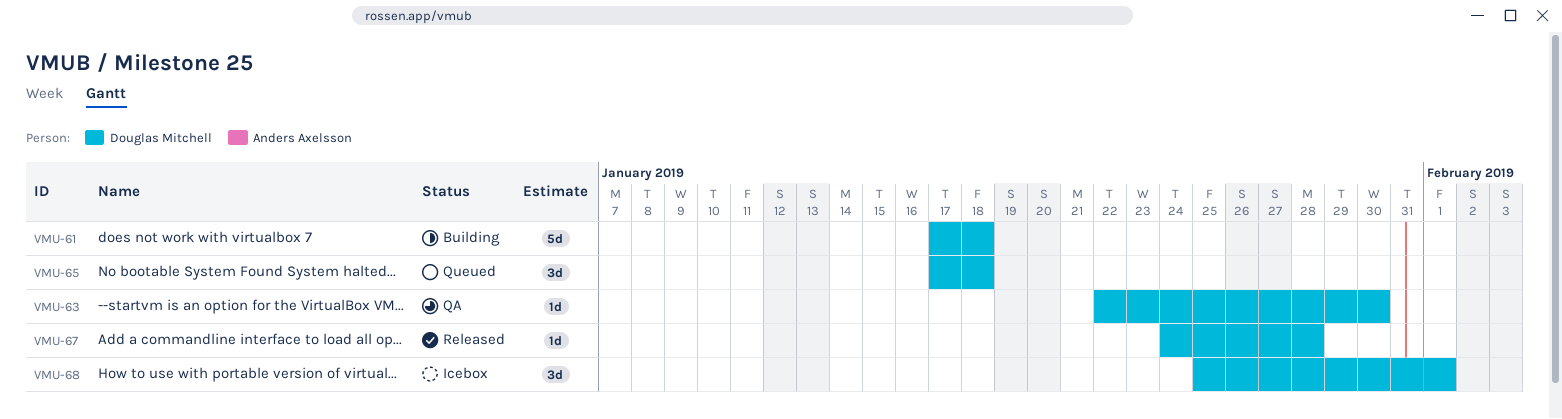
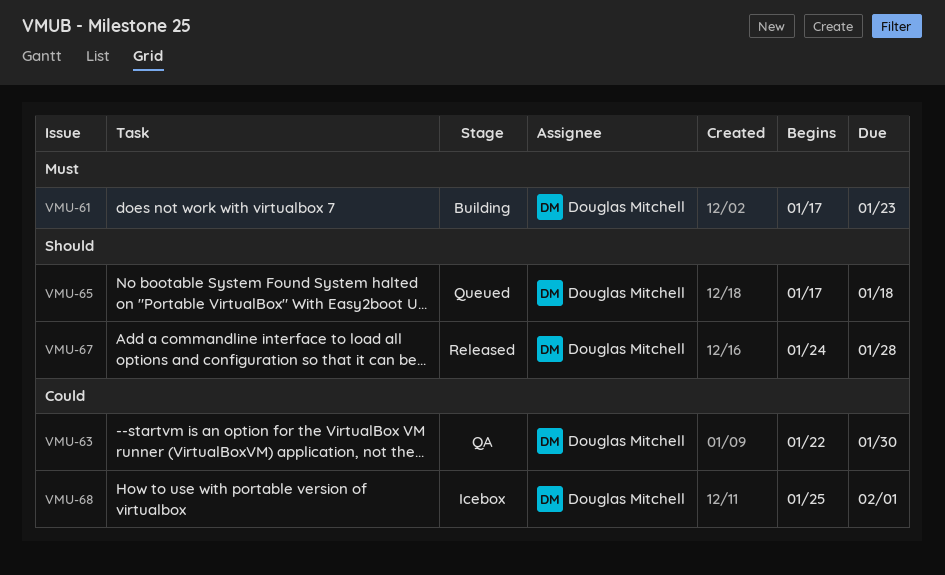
VMU-61, due: Jan 18 -> Jan 23

